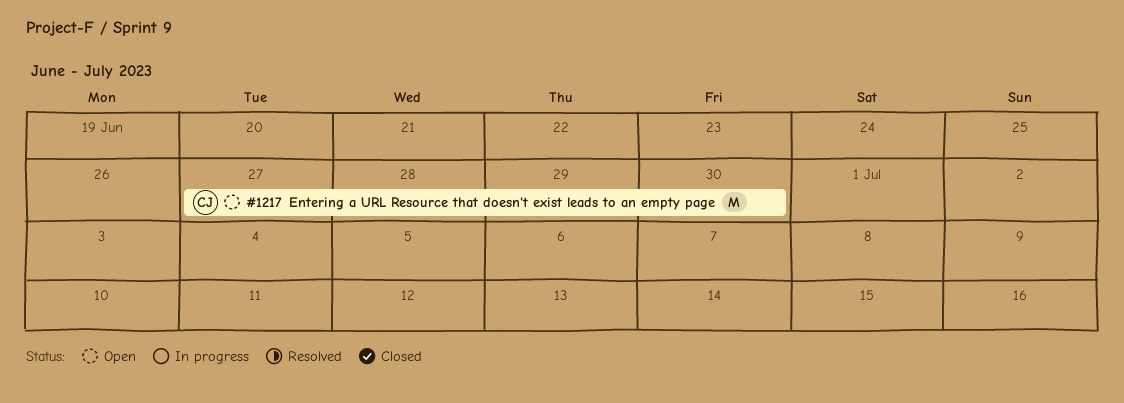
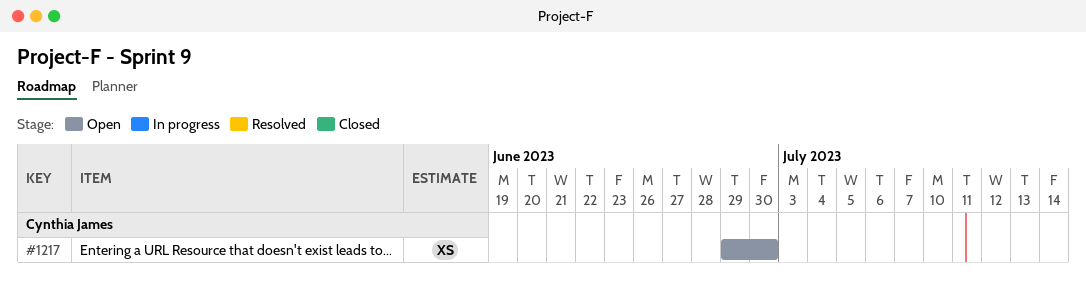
#1217, estimate: M -> XS
#1217, start: Jun 27 -> Jun 29

